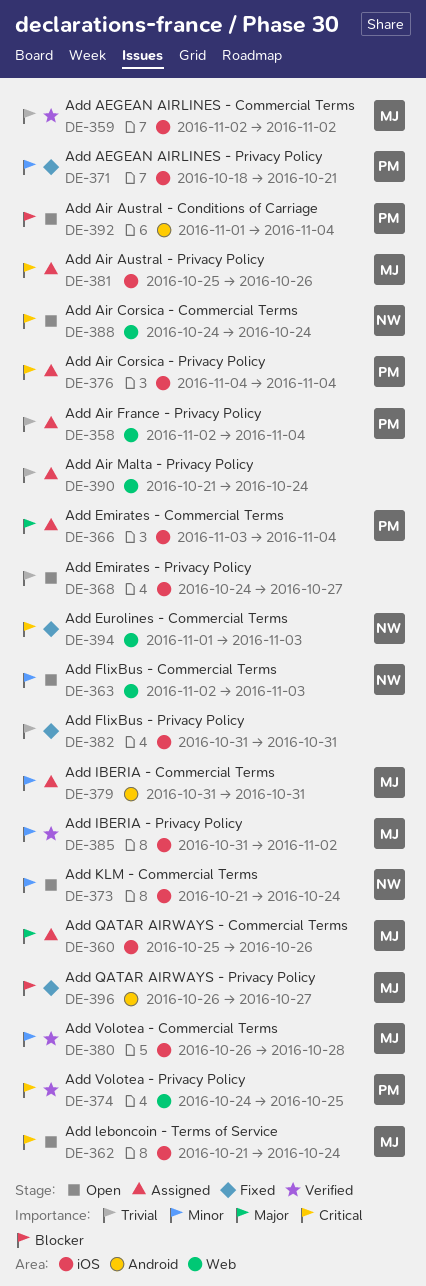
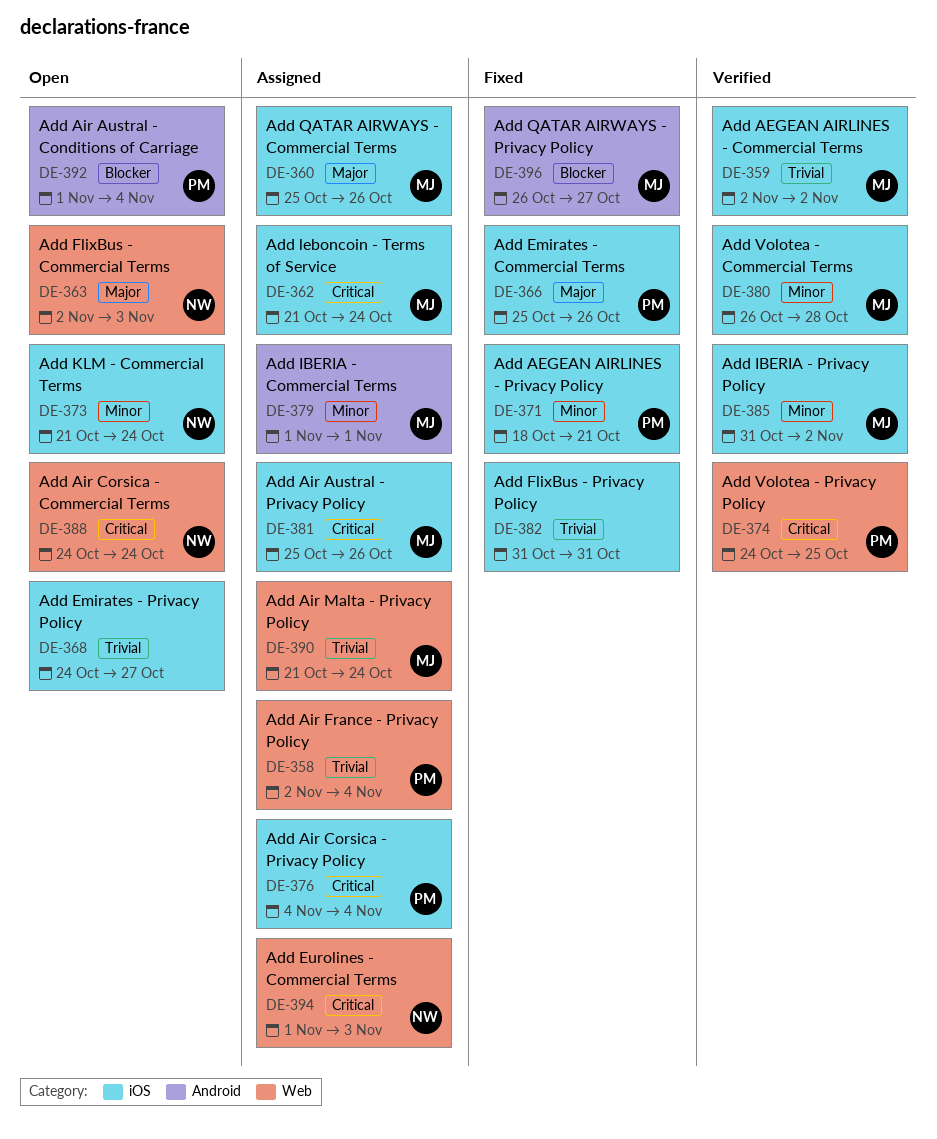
DE-362, status: Open -> Assigned
DE-363, priority: Minor -> Major
DE-366, status: Assigned -> Fixed
DE-366, start: Nov 3 -> Oct 25
DE-366, due: Nov 4 -> Oct 26
DE-379, start: Oct 31 -> Nov 1
DE-379, due: Oct 31 -> Nov 1
DE-390, owner: none -> MJ
DE-394, status: Fixed -> Assigned

